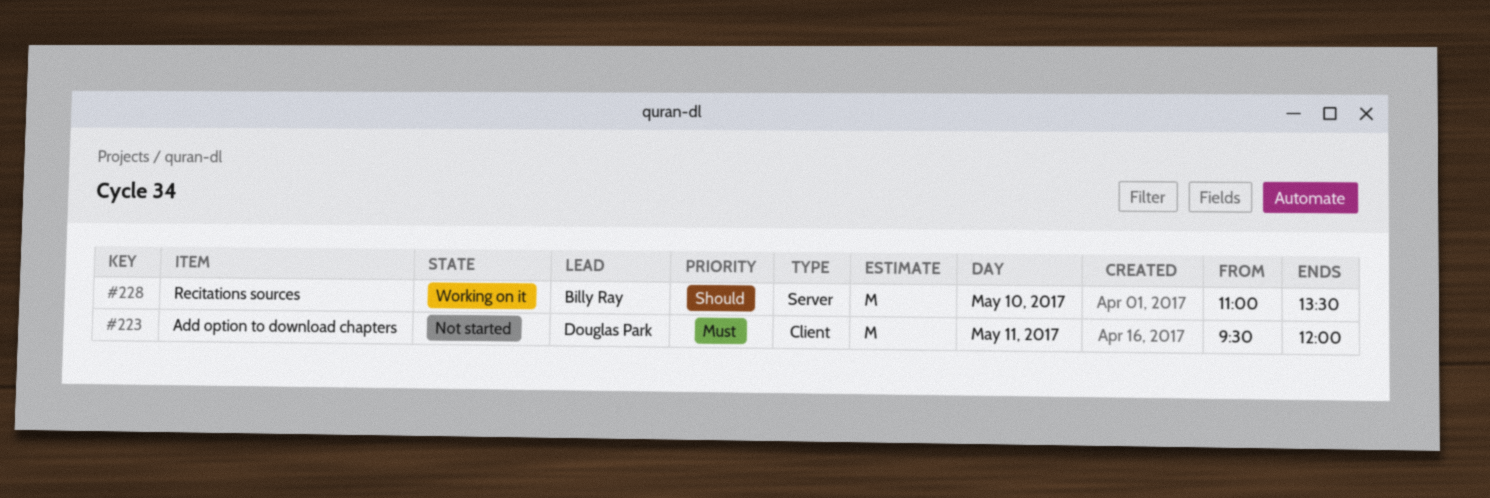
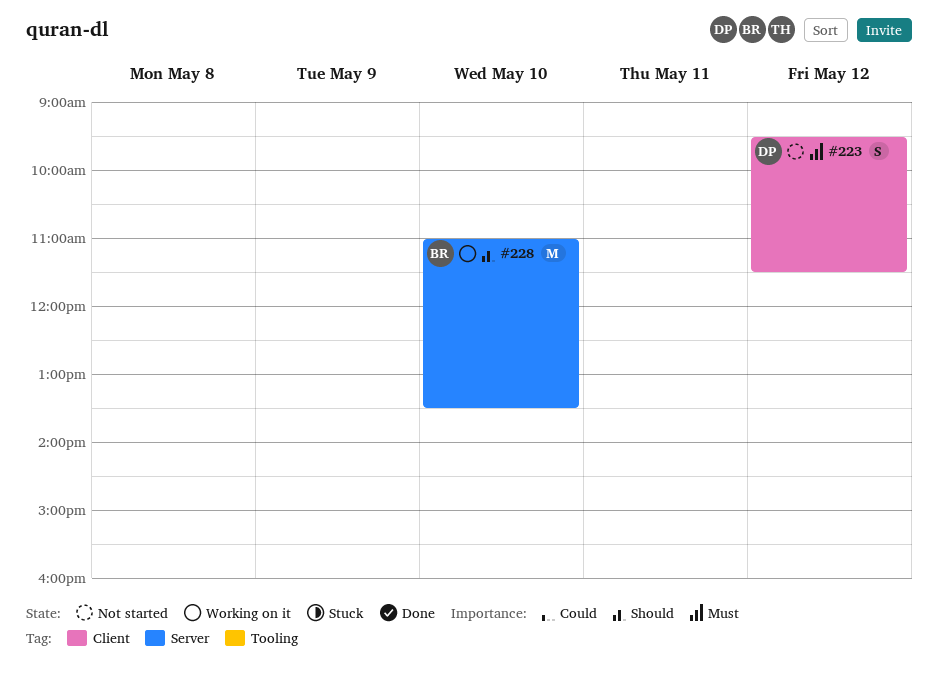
#223, estimate: M -> S
#223, day: May 11 -> May 12
#223, ends: 12:00 -> 11:30

